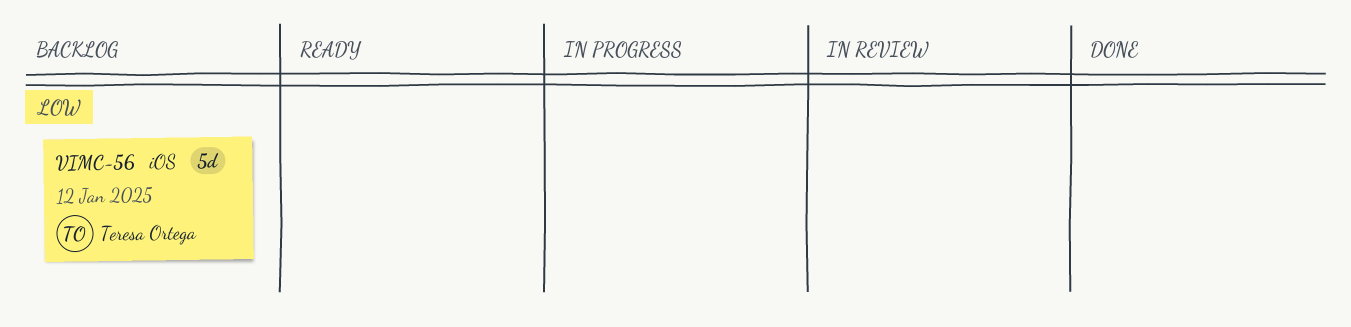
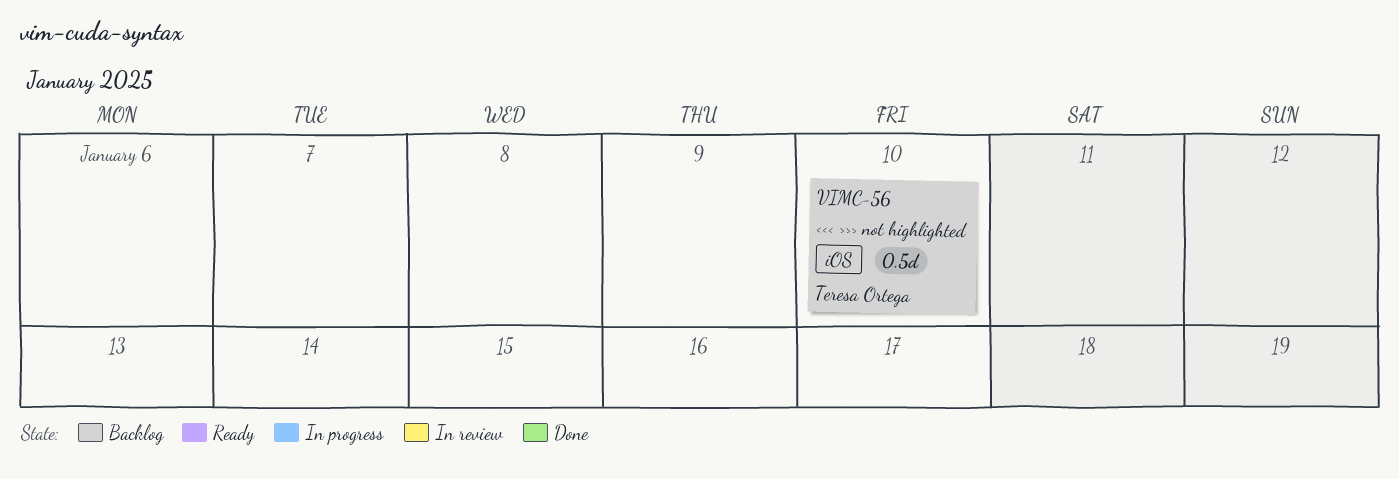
VIMC-56, estimate: 5d -> 0.5d
VIMC-56, due: Jan 12 -> Jan 10

